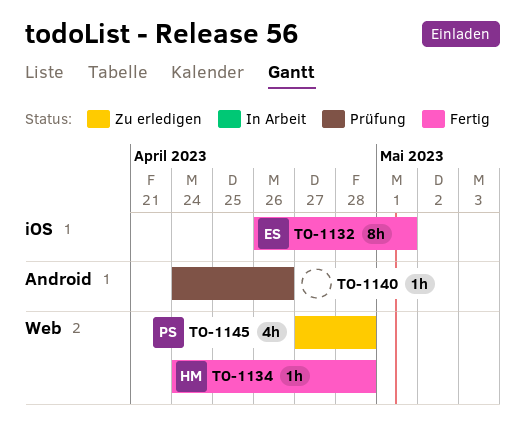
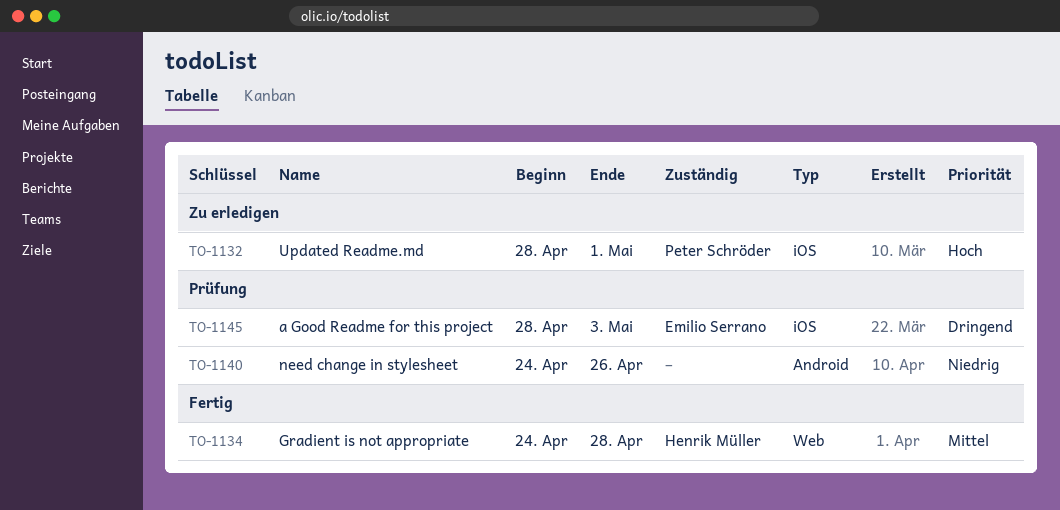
TO-1132, status: Fertig -> Zu erledigen
TO-1132, owner: Emilio Serrano -> Peter Schröder
TO-1132, start: Apr 26 -> Apr 28
TO-1145, status: Zu erledigen -> Prüfung
TO-1145, owner: Peter Schröder -> Emilio Serrano
TO-1145, label: Web -> iOS
TO-1145, start: Apr 27 -> Apr 28
TO-1145, due: Apr 28 -> May 3

